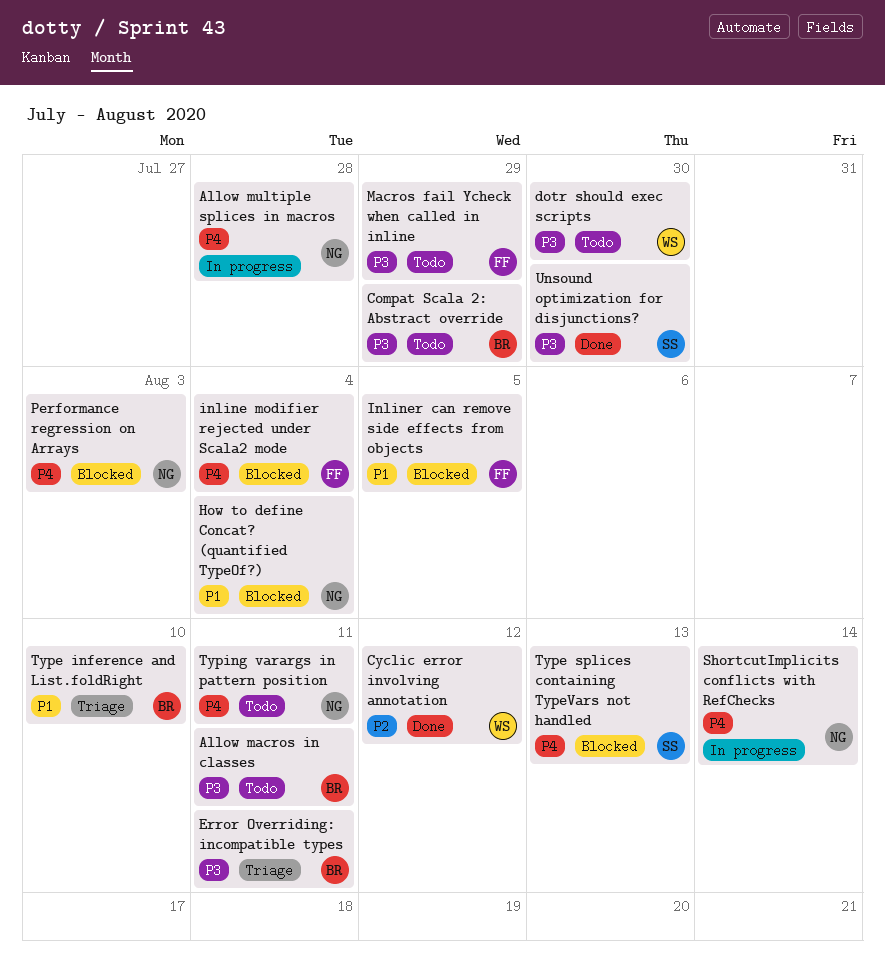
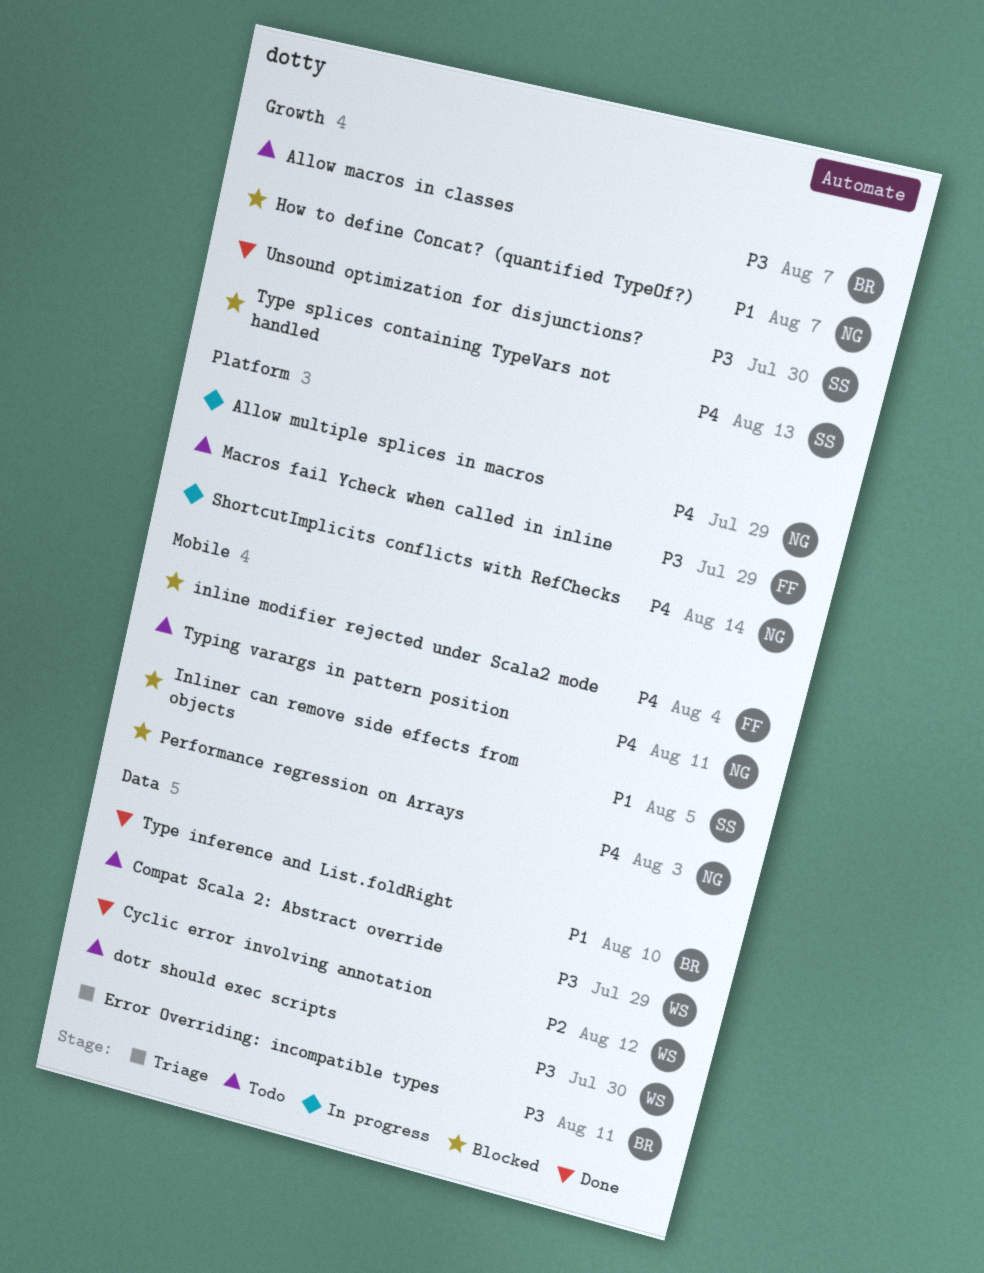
Allow macros in classes, due: Aug 11 -> Aug 7
Allow multiple splices in macros, due: Jul 28 -> Jul 29
Compat Scala 2: Abstract override, owner: BR -> WS
How to define Concat? (quantified TypeOf?), due: Aug 4 -> Aug 7
Inliner can remove side effects from objects, owner: FF -> SS
Type inference and List.foldRight, status: Triage -> Done

